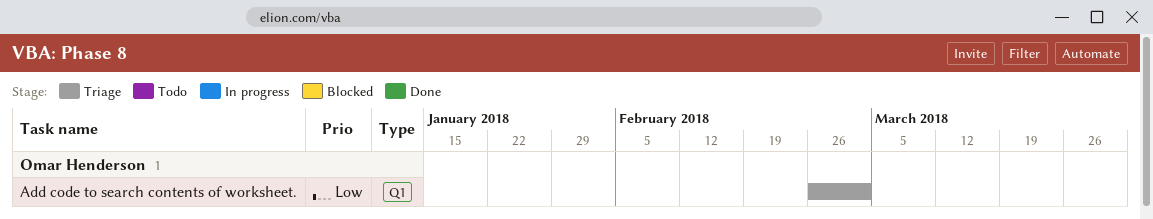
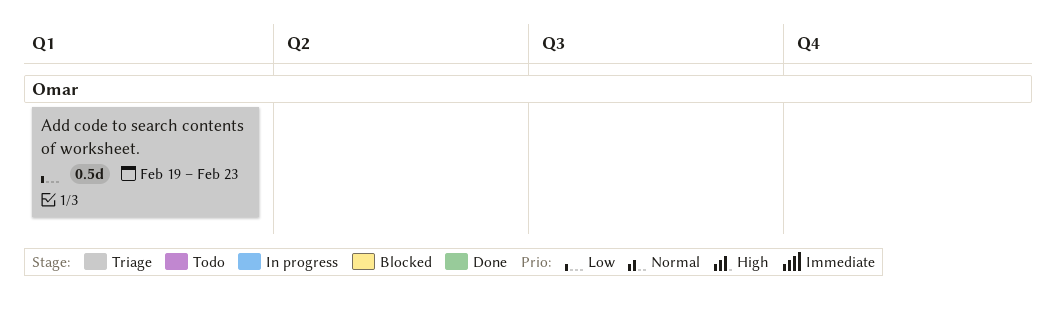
Add code to search contents of worksheet., start: Feb 26 -> Feb 19
Add code to search contents of worksheet., due: Mar 2 -> Feb 23

